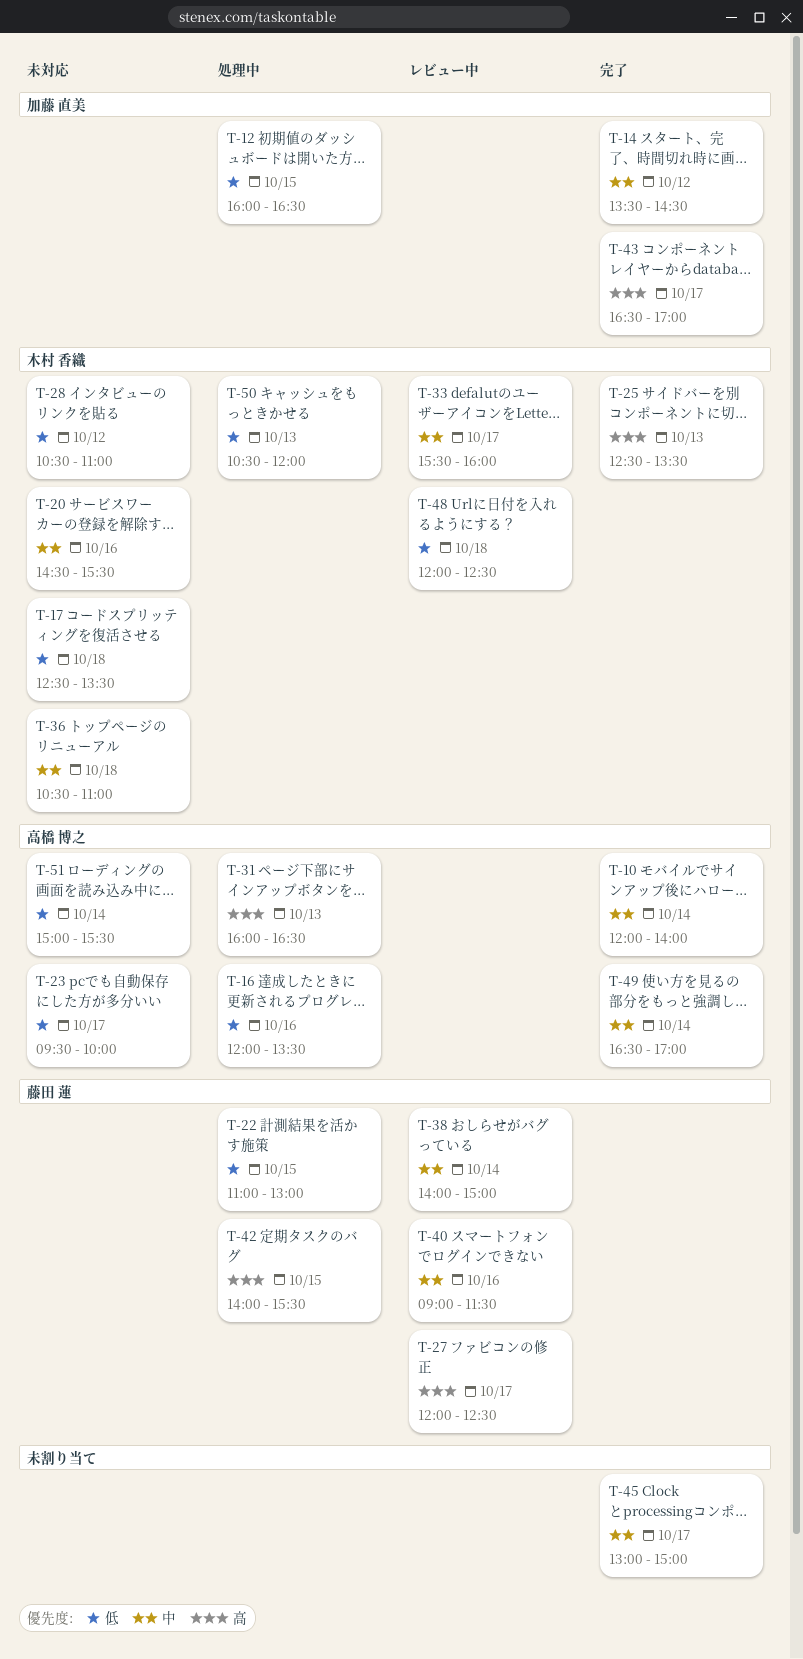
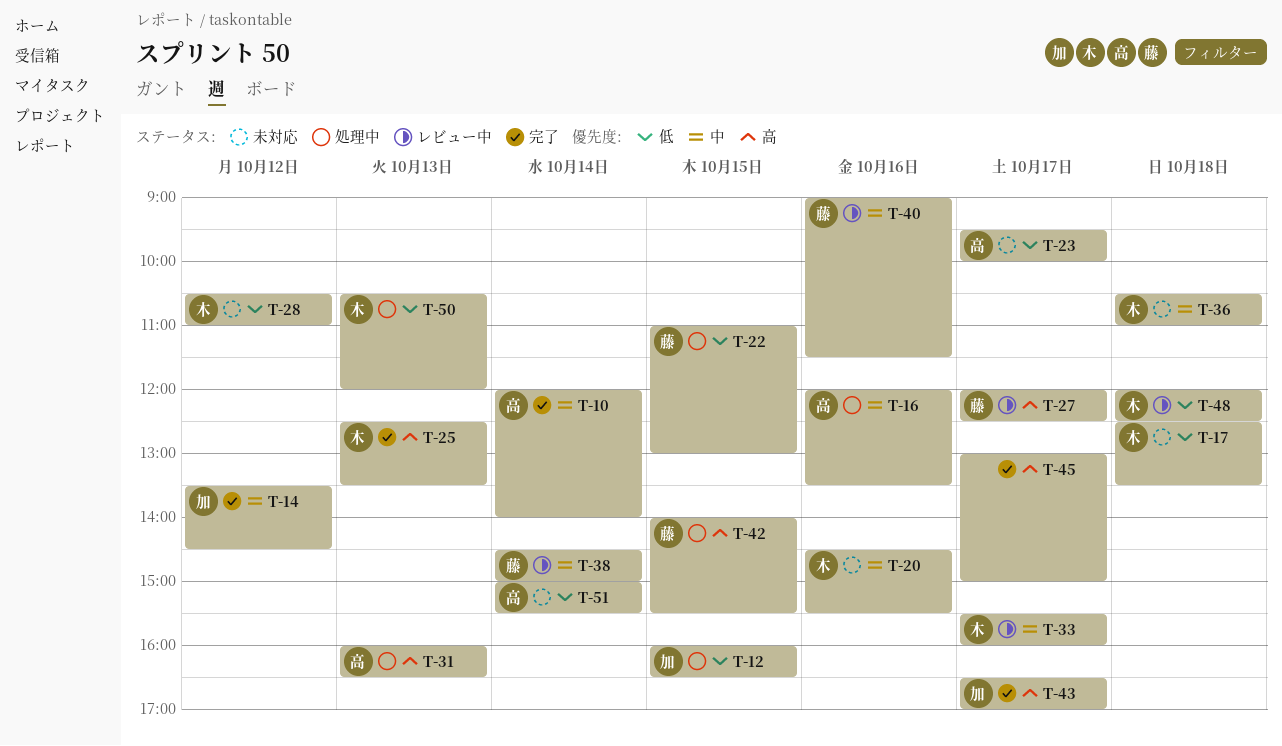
T-16, priority: 低 -> 中
T-38, begins: 14:00 -> 14:30
T-45, priority: 中 -> 高
T-49: present -> none

